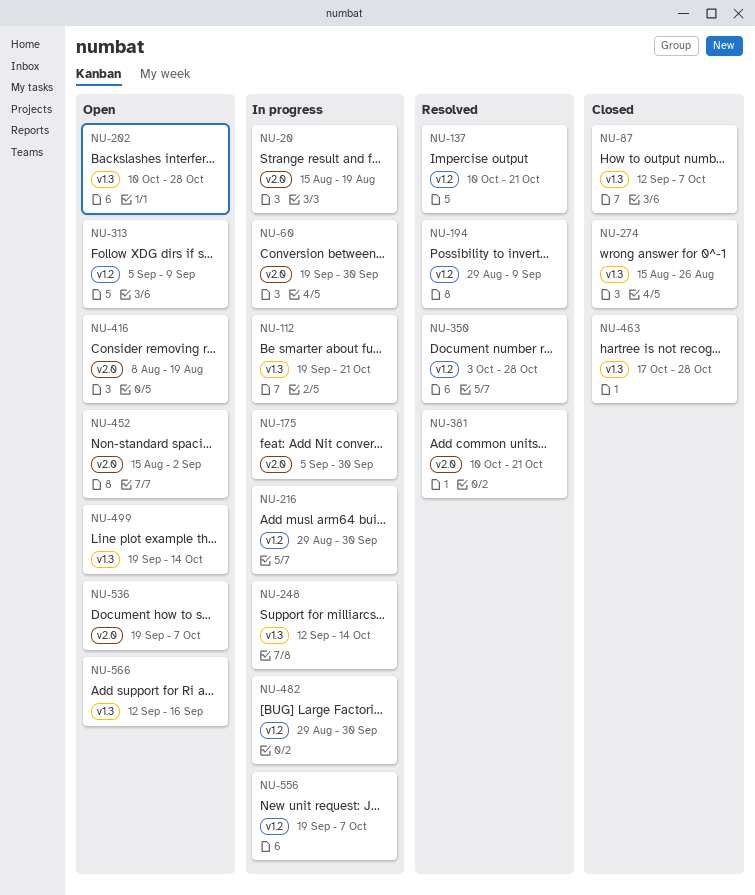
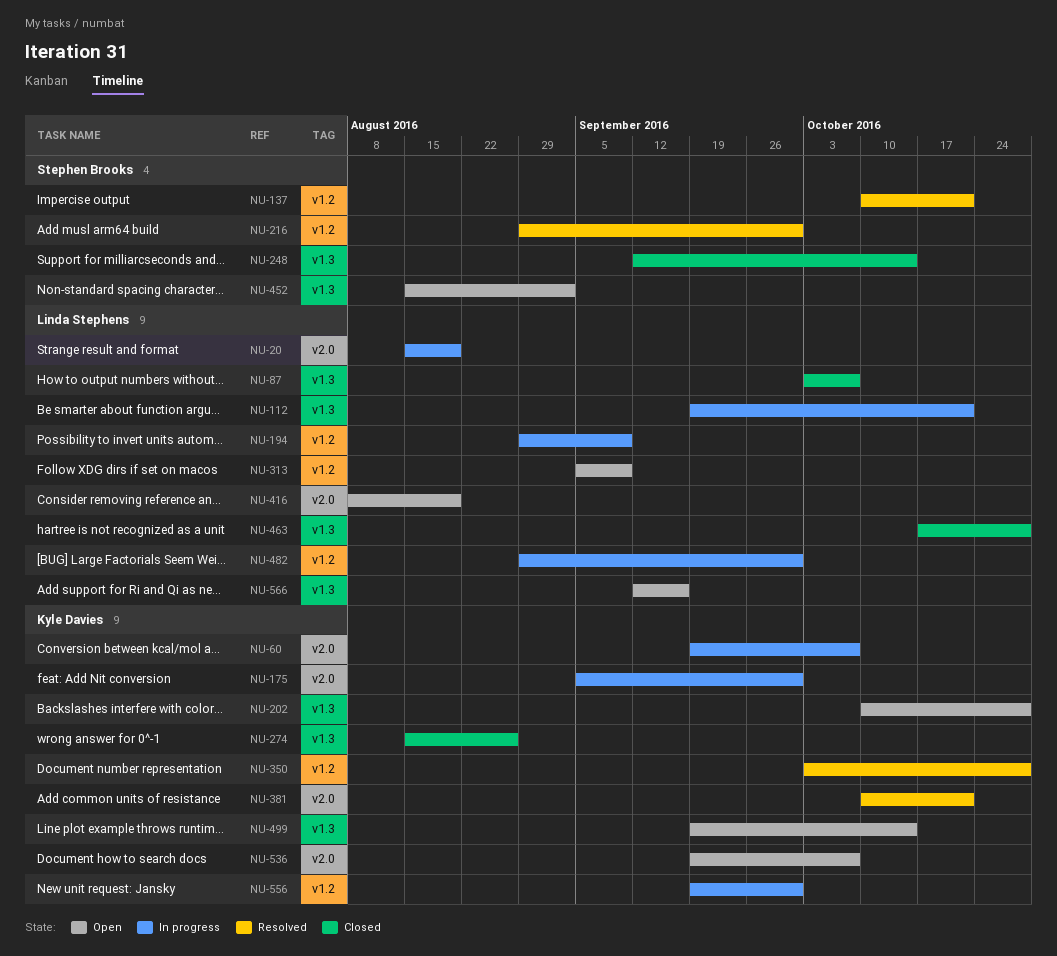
NU-60, due: Sep 30 -> Oct 7
NU-87, start: Sep 12 -> Oct 3
NU-194, status: Resolved -> In progress
NU-216, status: In progress -> Resolved
NU-248, status: In progress -> Closed
NU-452, label: v2.0 -> v1.3
NU-556, due: Oct 7 -> Sep 30

